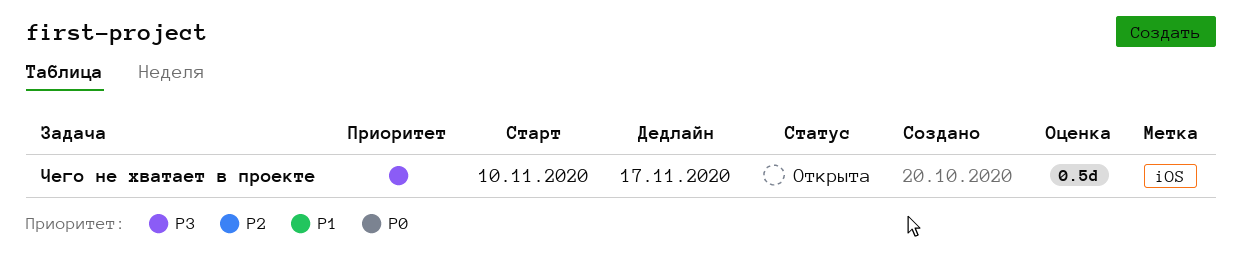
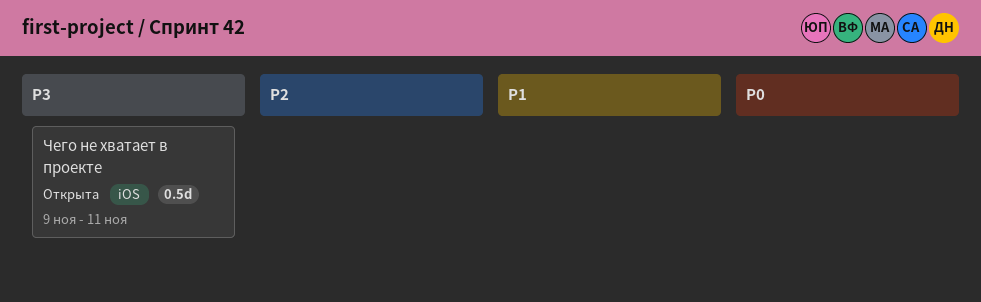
Чего не хватает в проекте, start: Nov 10 -> Nov 9
Чего не хватает в проекте, due: Nov 17 -> Nov 11

